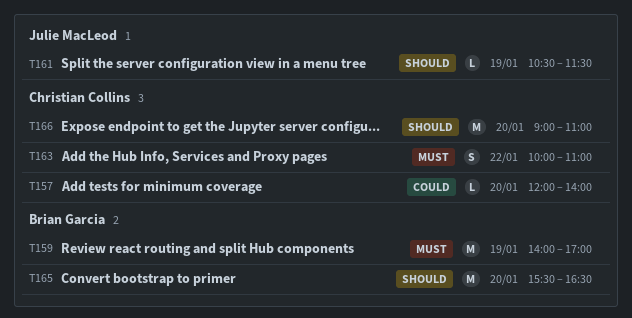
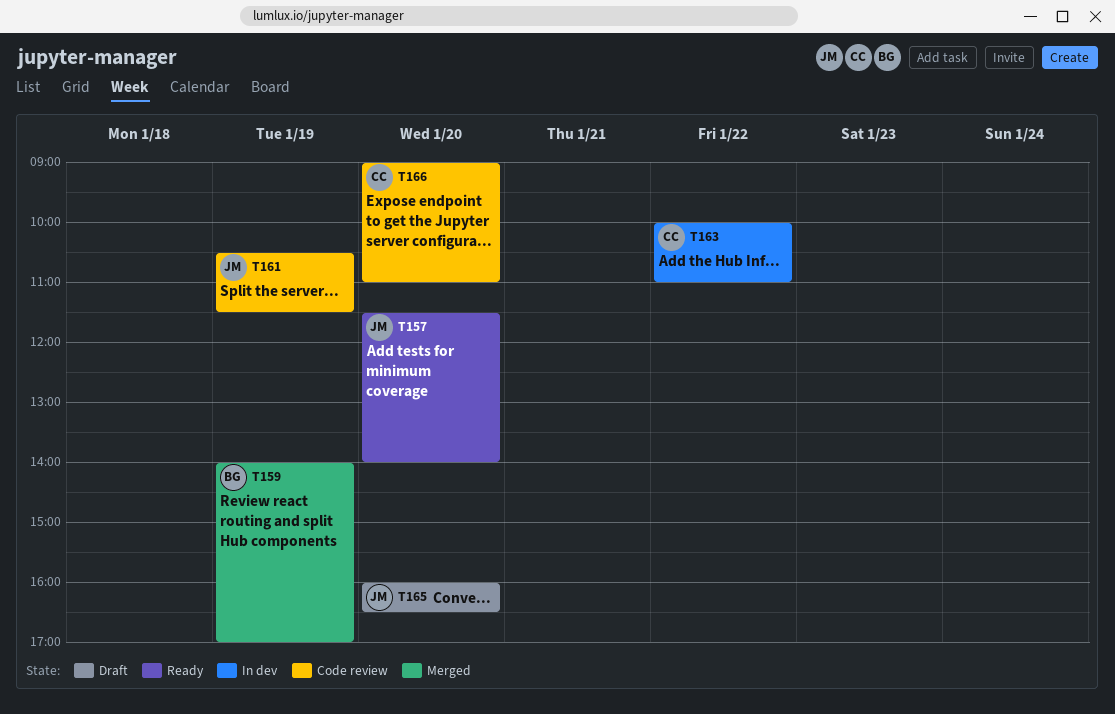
T157, owner: Christian Collins -> Julie MacLeod
T157, begins: 12:00 -> 11:30
T165, owner: Brian Garcia -> Julie MacLeod
T165, begins: 15:30 -> 16:00

